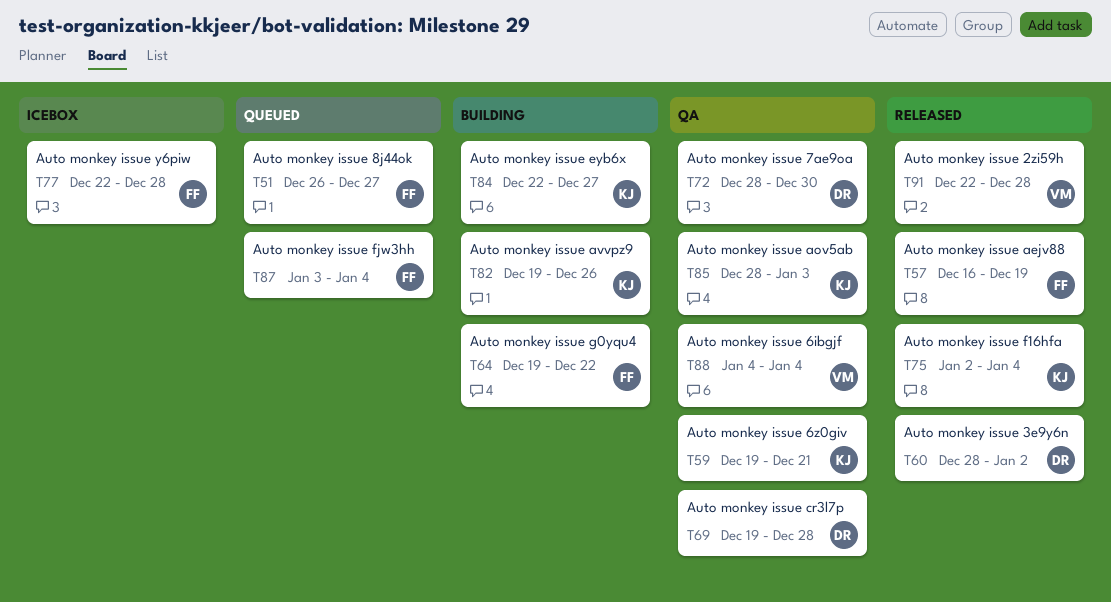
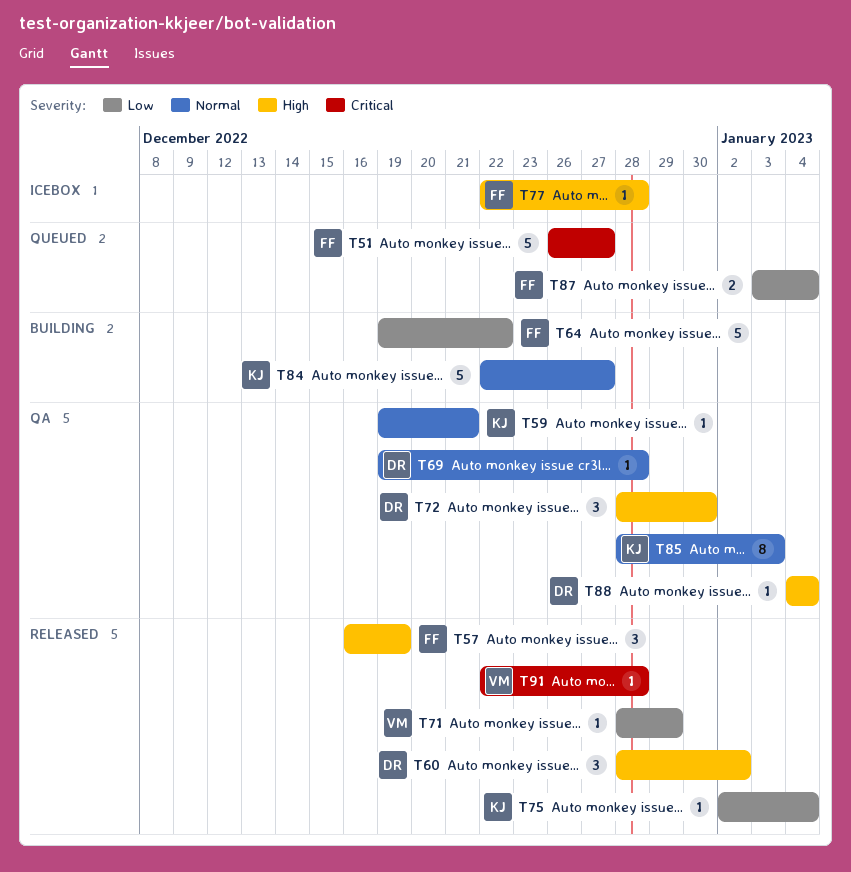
T71: none -> present
T82: present -> none
T88, owner: VM -> DR

